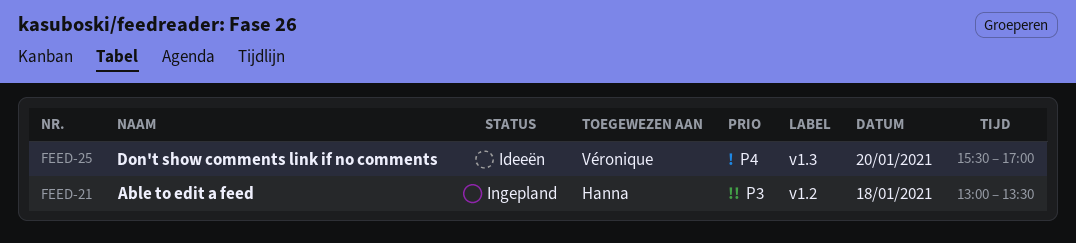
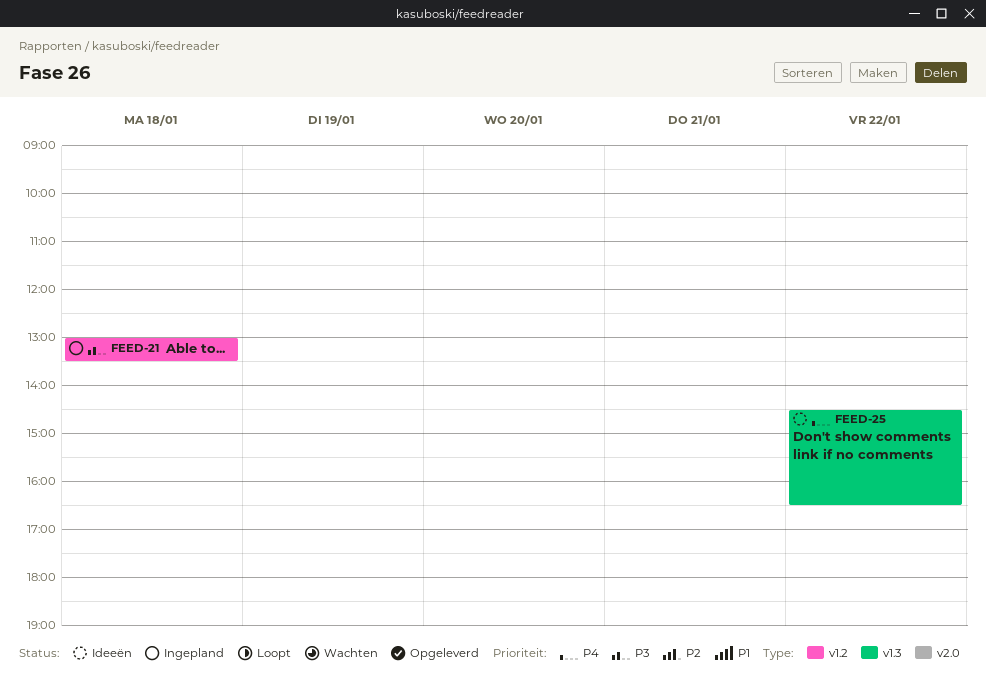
FEED-25, day: Jan 20 -> Jan 22
FEED-25, begins: 15:30 -> 14:30
FEED-25, ends: 17:00 -> 16:30

